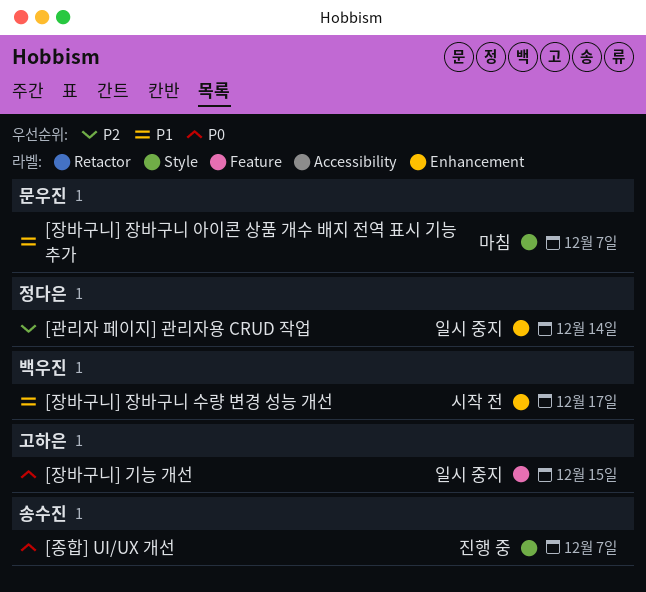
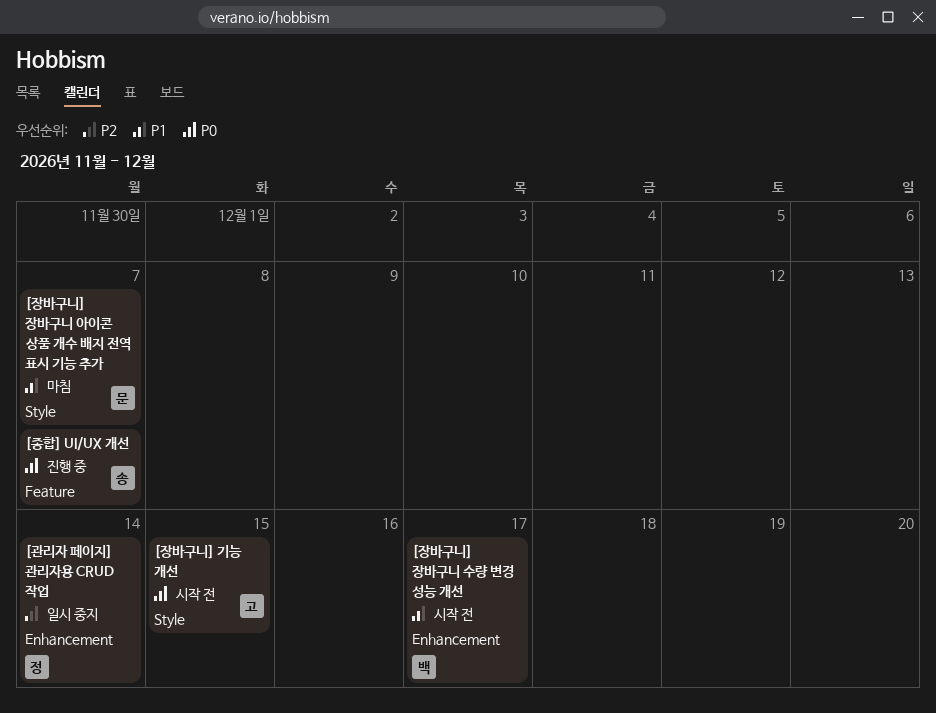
[장바구니] 기능 개선, status: 일시 중지 -> 시작 전
[장바구니] 기능 개선, label: Feature -> Style
[종합] UI/UX 개선, label: Style -> Feature

